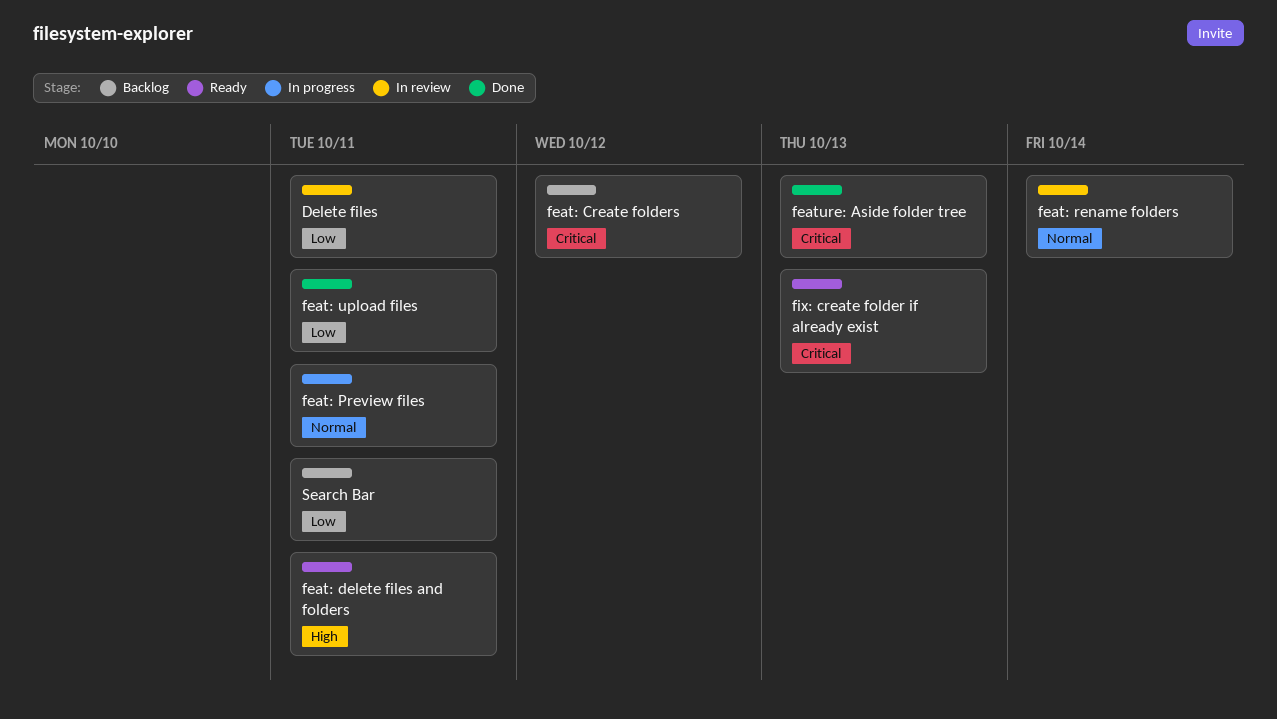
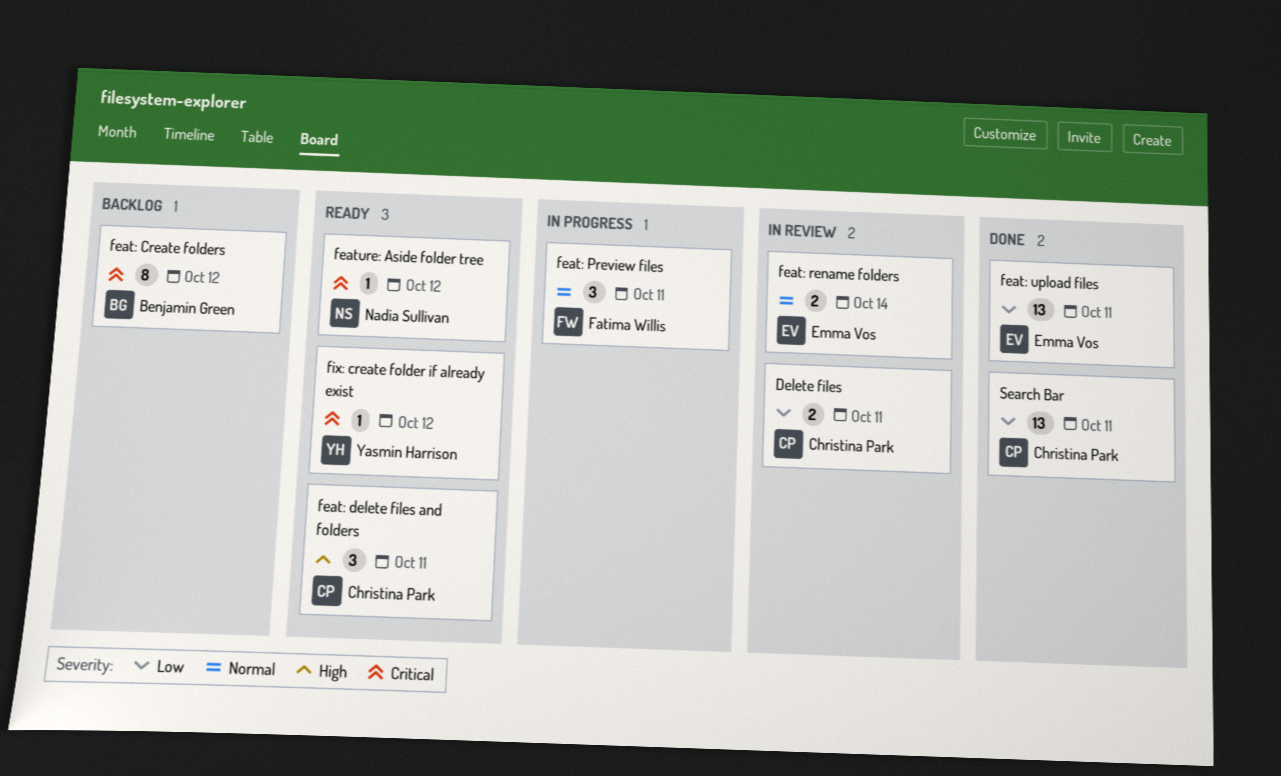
feature: Aside folder tree, status: Done -> Ready
feature: Aside folder tree, due: Oct 13 -> Oct 12
fix: create folder if already exist, due: Oct 13 -> Oct 12
Search Bar, status: Backlog -> Done

